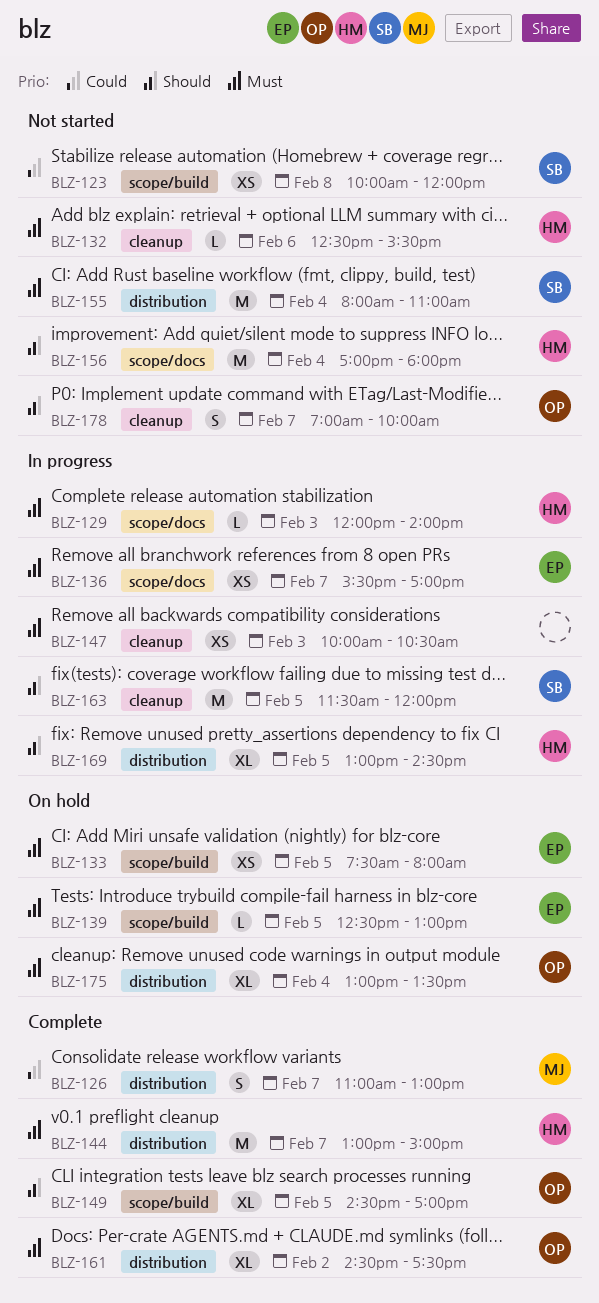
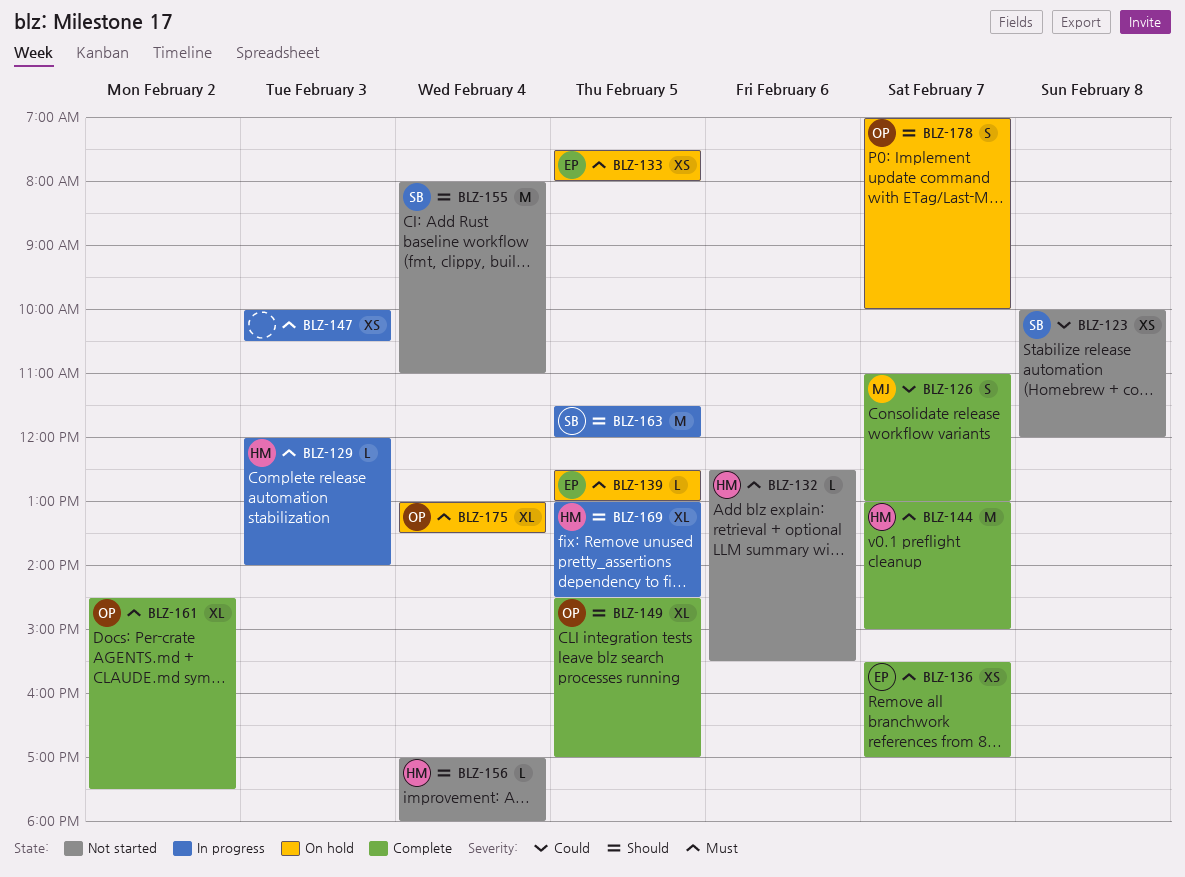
BLZ-136, status: In progress -> Complete
BLZ-155, priority: Must -> Should
BLZ-156, estimate: M -> L
BLZ-178, status: Not started -> On hold

